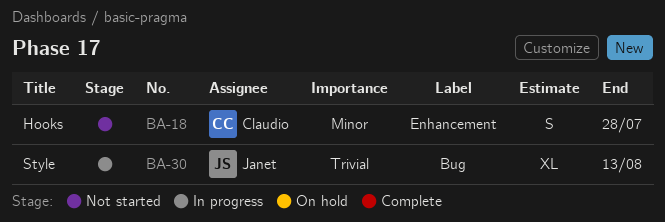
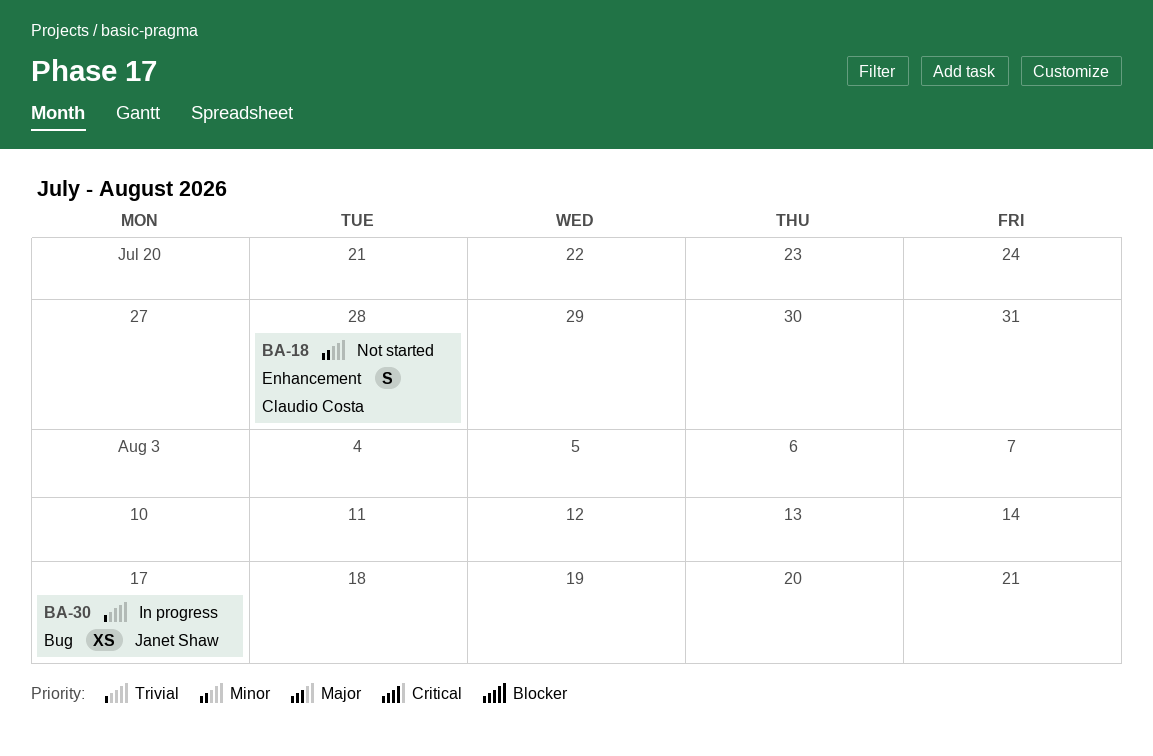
BA-30, estimate: XL -> XS
BA-30, due: Aug 13 -> Aug 17

